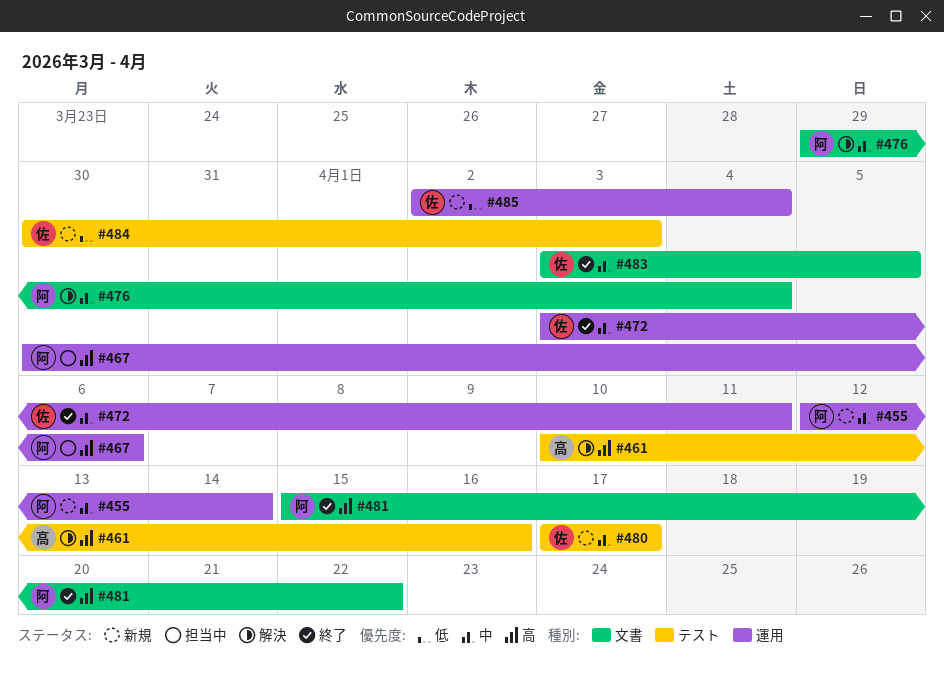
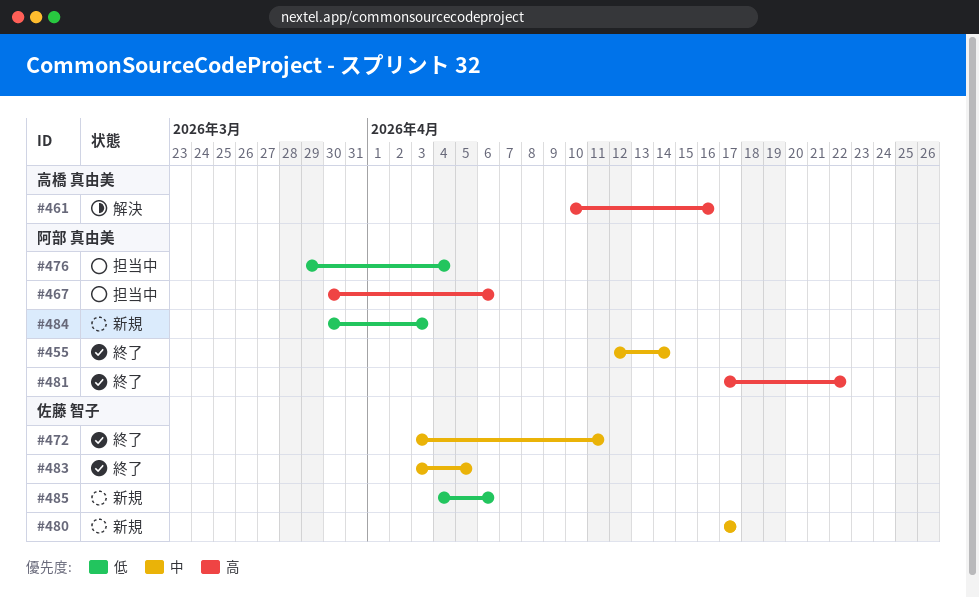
#455, status: 新規 -> 終了
#476, status: 解決 -> 担当中
#476, priority: 中 -> 低
#481, start: Apr 15 -> Apr 17
#484, owner: 佐藤 智子 -> 阿部 真由美
#485, start: Apr 2 -> Apr 4
#485, due: Apr 4 -> Apr 6

